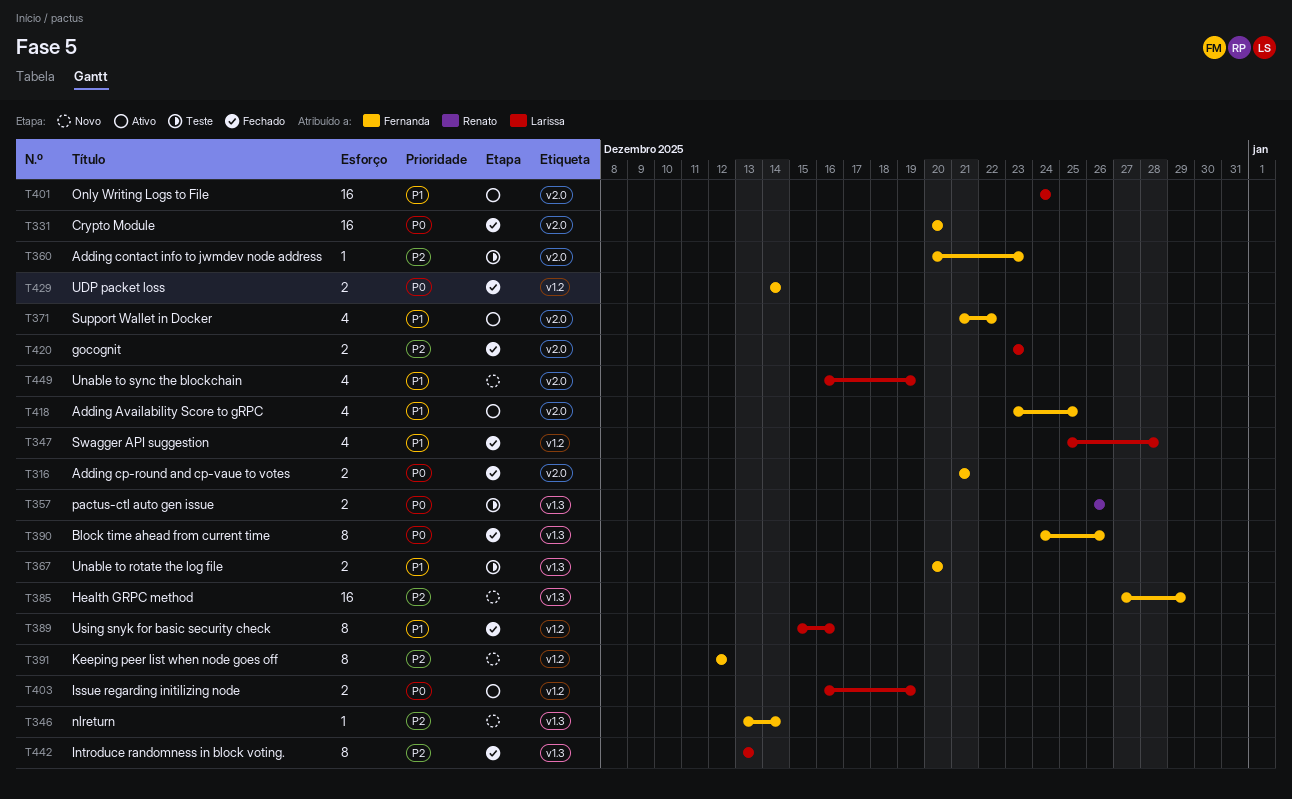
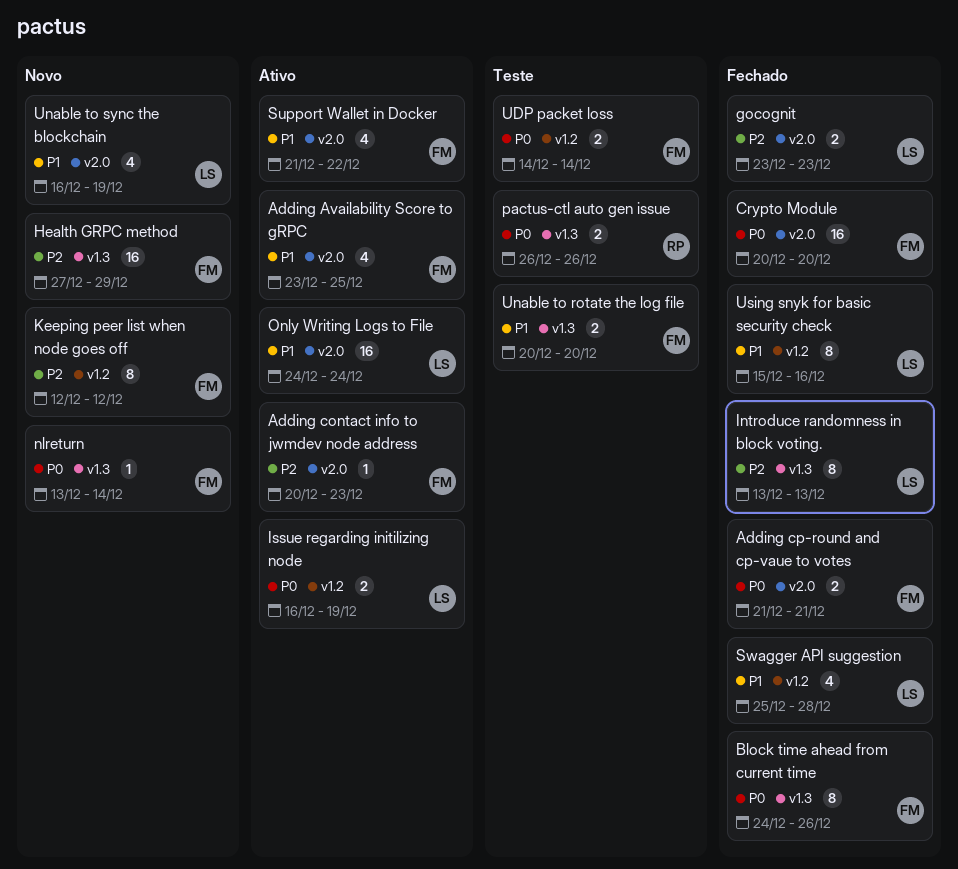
Adding contact info to jwmdev node address, status: Teste -> Ativo
nlreturn, priority: P2 -> P0
UDP packet loss, status: Fechado -> Teste

